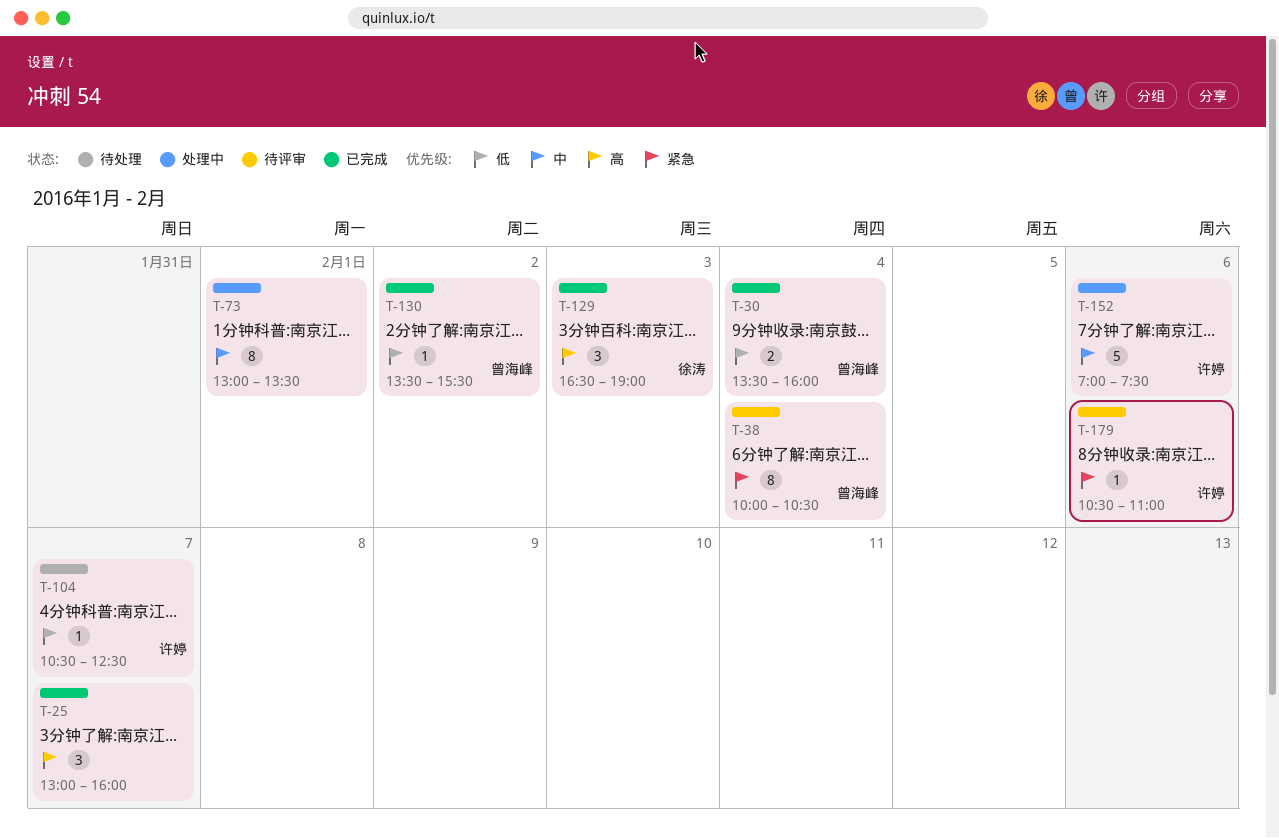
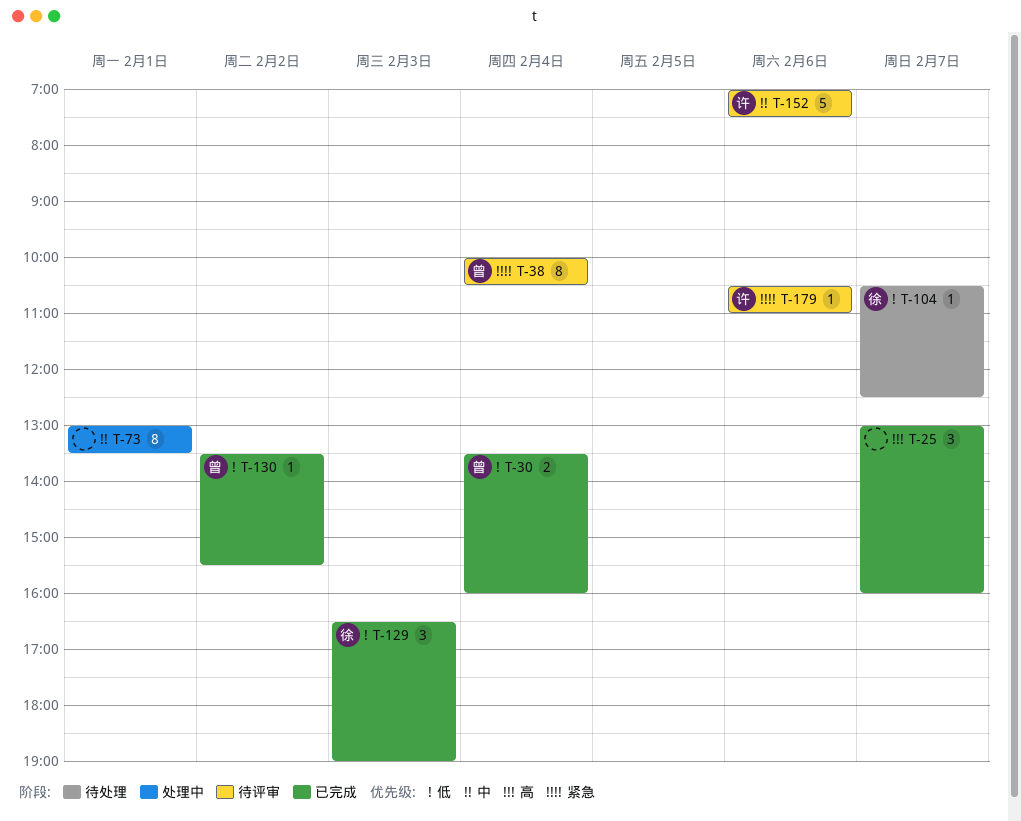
T-104, owner: 许婷 -> 徐涛
T-129, priority: 高 -> 低
T-152, status: 处理中 -> 待评审

